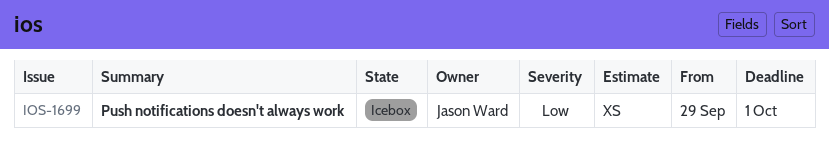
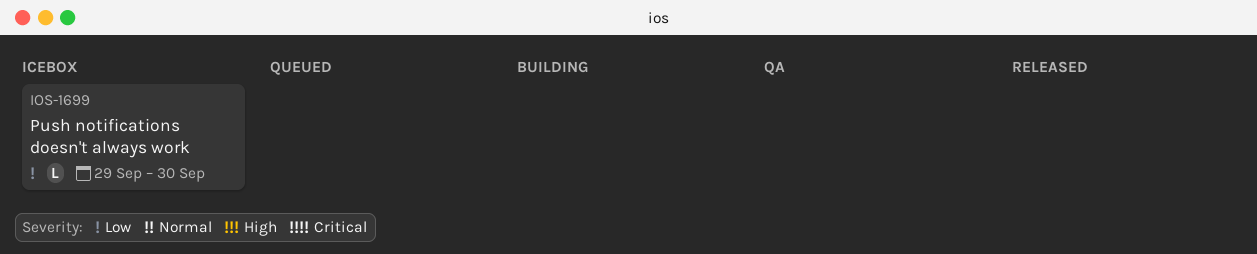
IOS-1699, estimate: XS -> L
IOS-1699, due: Oct 1 -> Sep 30

